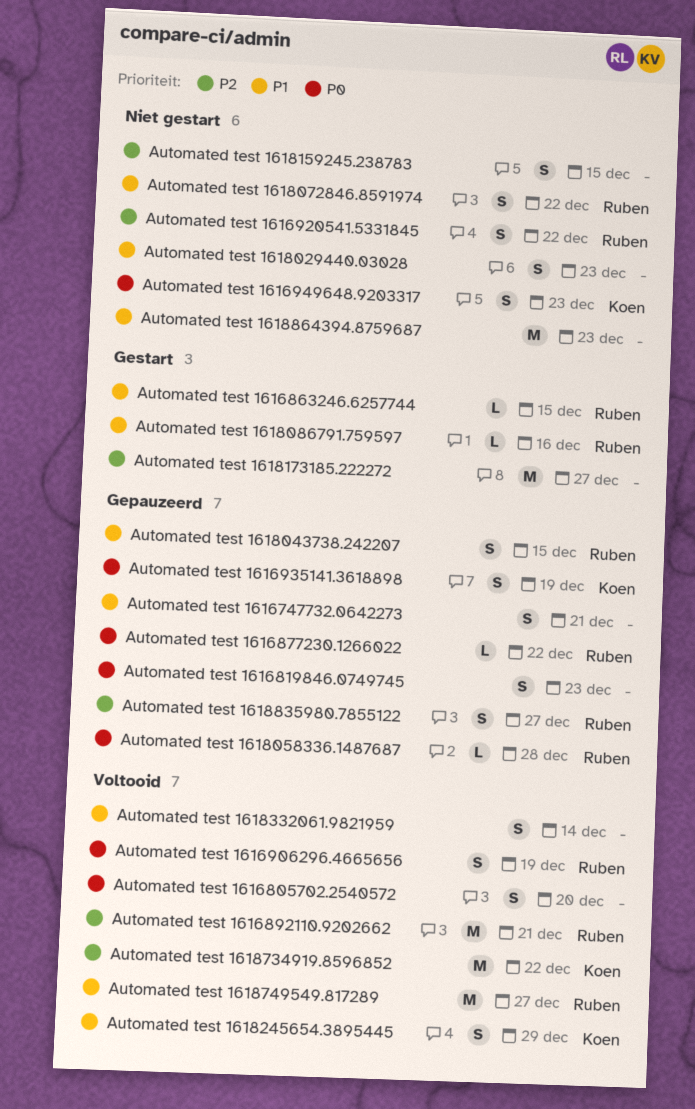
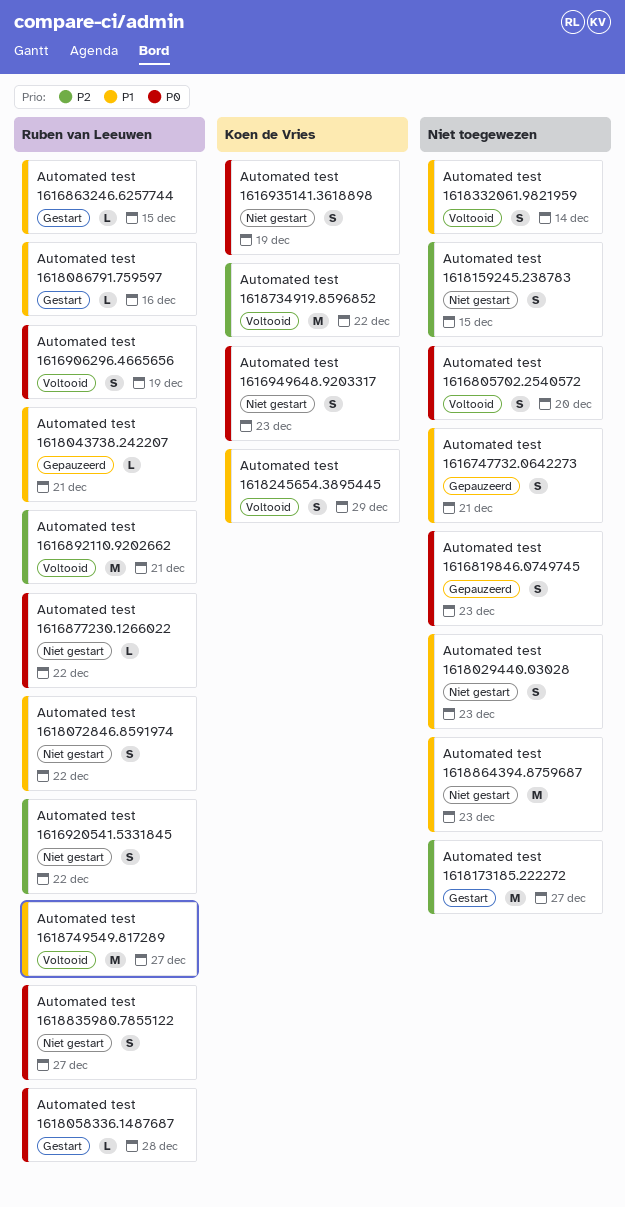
Automated test 1616877230.1266022, status: Gepauzeerd -> Niet gestart
Automated test 1616935141.3618898, status: Gepauzeerd -> Niet gestart
Automated test 1618043738.242207, estimate: S -> L
Automated test 1618043738.242207, due: Dec 15 -> Dec 21
Automated test 1618058336.1487687, status: Gepauzeerd -> Gestart
Automated test 1618835980.7855122, status: Gepauzeerd -> Niet gestart
Automated test 1618835980.7855122, priority: P2 -> P0

